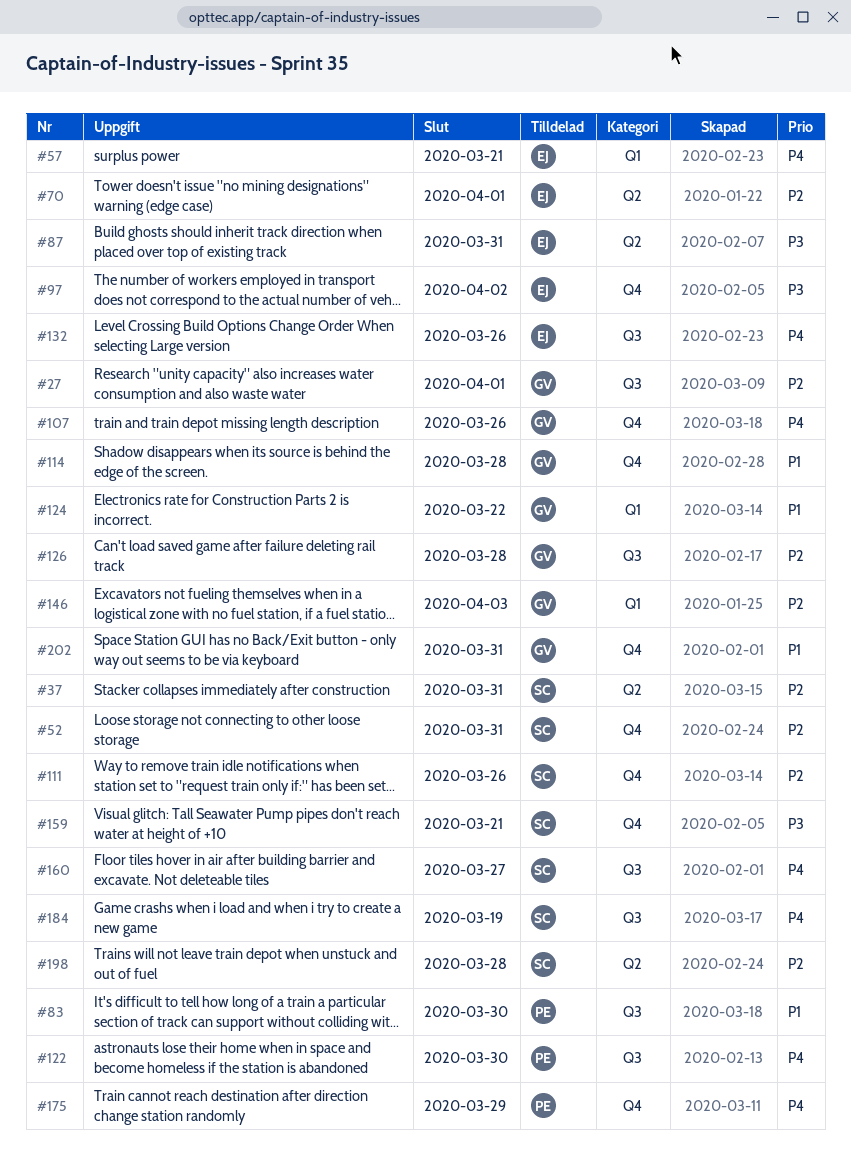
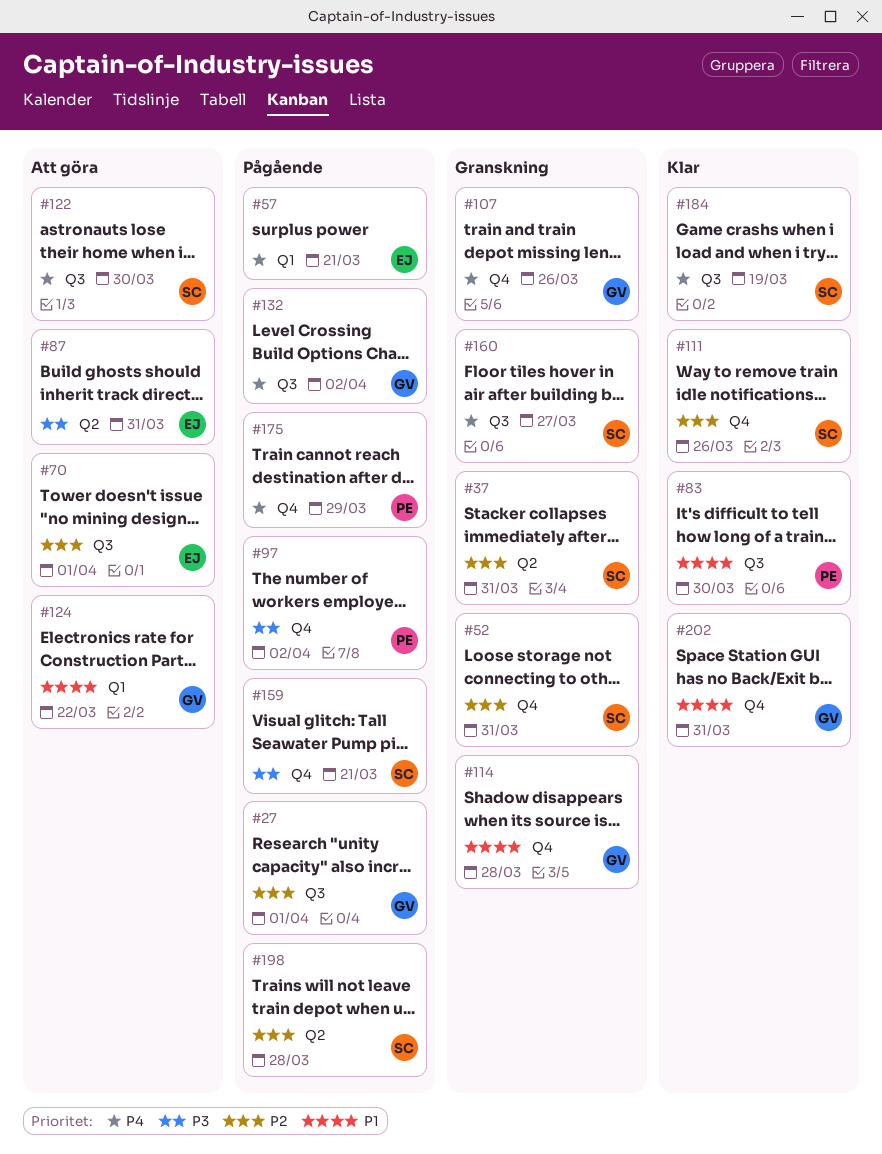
#70, label: Q2 -> Q3
#97, owner: EJ -> PE
#122, owner: PE -> SC
#126: present -> none
#132, owner: EJ -> GV
#132, due: Mar 26 -> Apr 2
#146: present -> none

